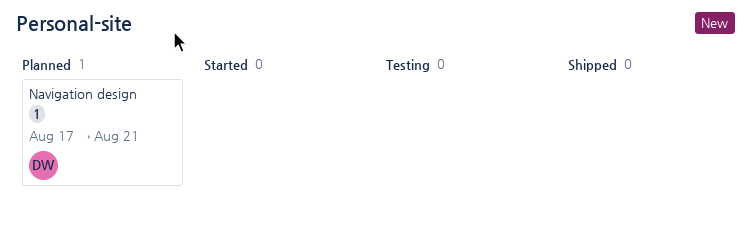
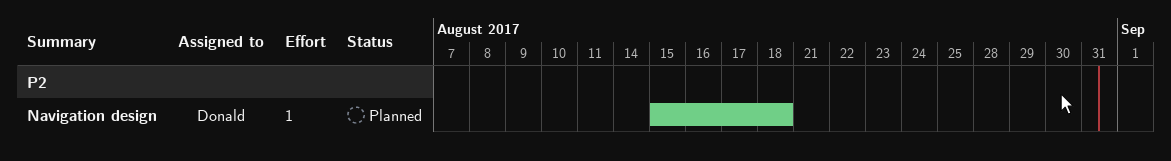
Navigation design, start: Aug 17 -> Aug 15
Navigation design, due: Aug 21 -> Aug 18

